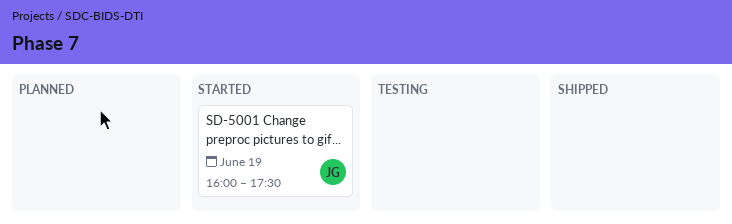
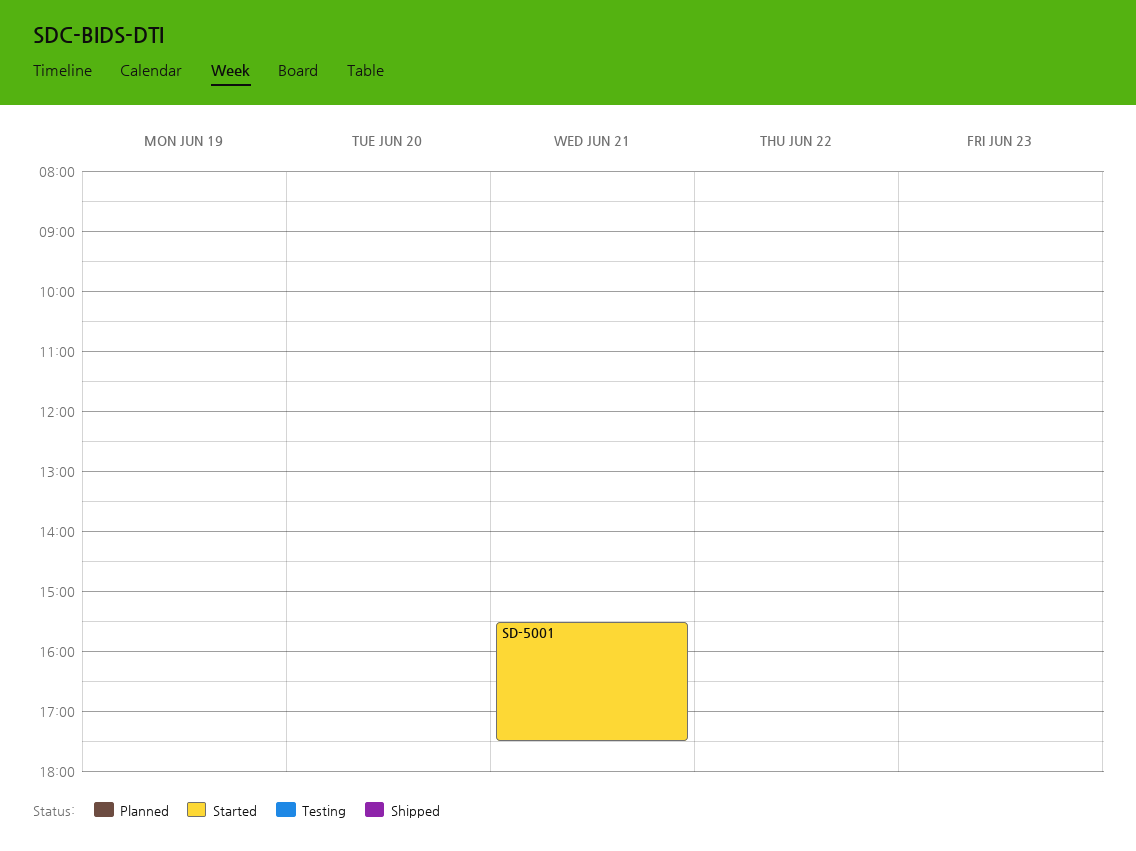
SD-5001, day: Jun 19 -> Jun 21
SD-5001, begins: 16:00 -> 15:30

